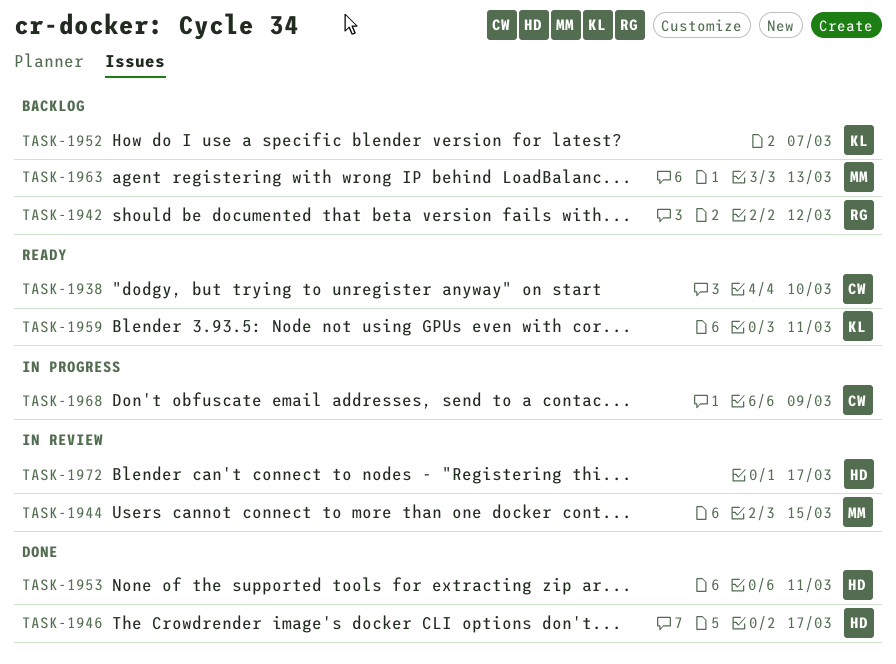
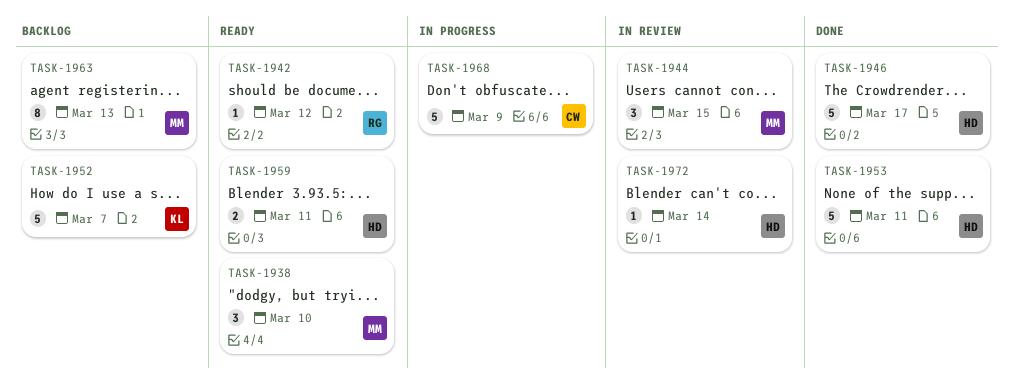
TASK-1938, owner: CW -> MM
TASK-1942, status: Backlog -> Ready
TASK-1959, owner: KL -> HD
TASK-1972, due: Mar 17 -> Mar 14

